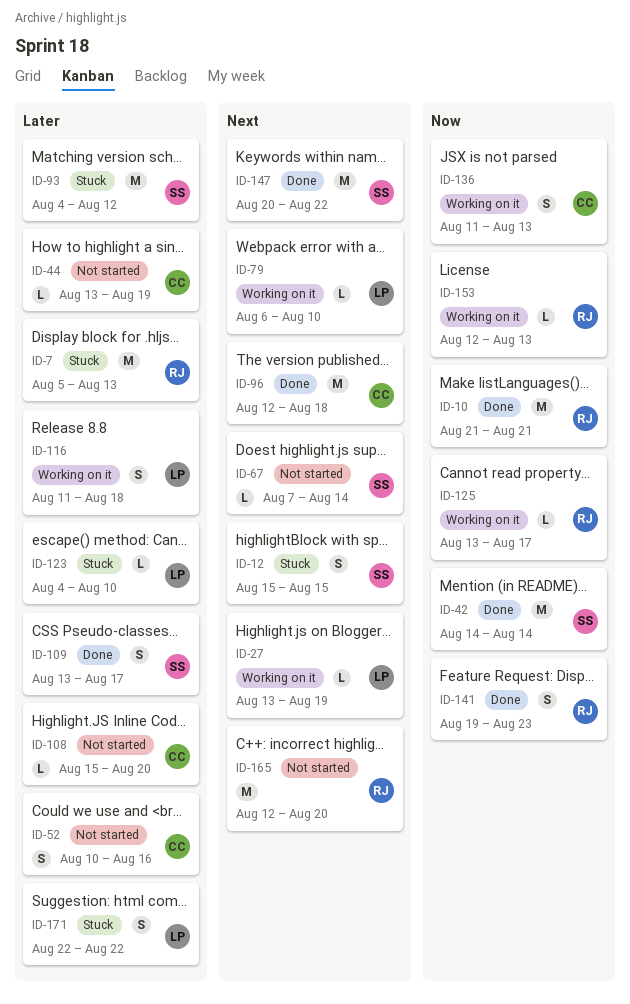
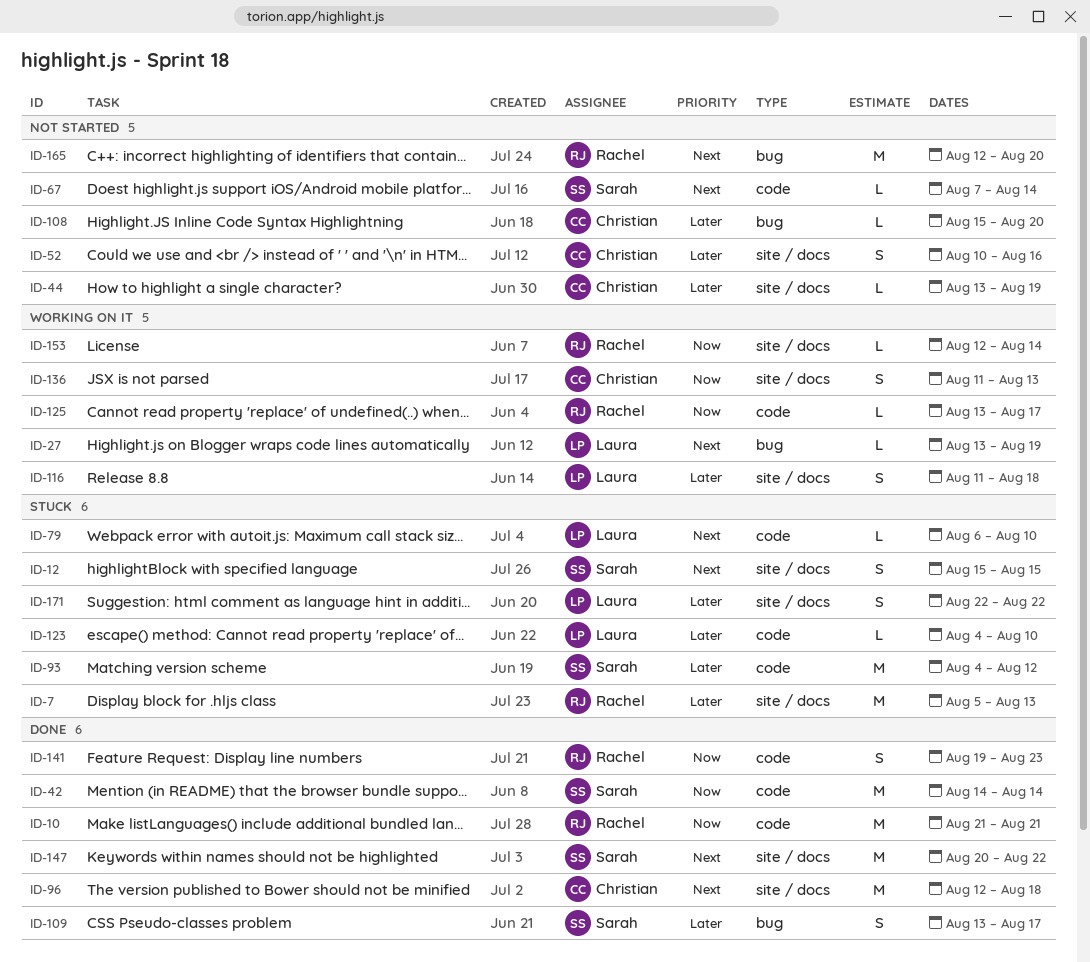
ID-79, status: Working on it -> Stuck
ID-153, due: Aug 13 -> Aug 14

